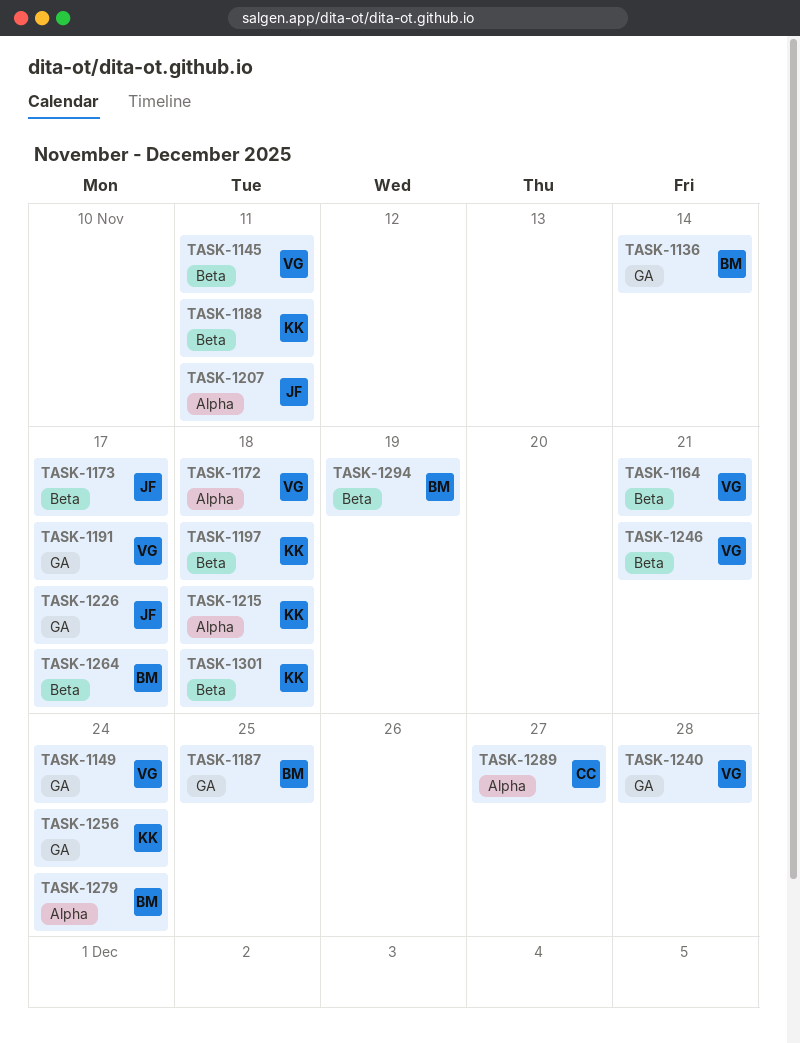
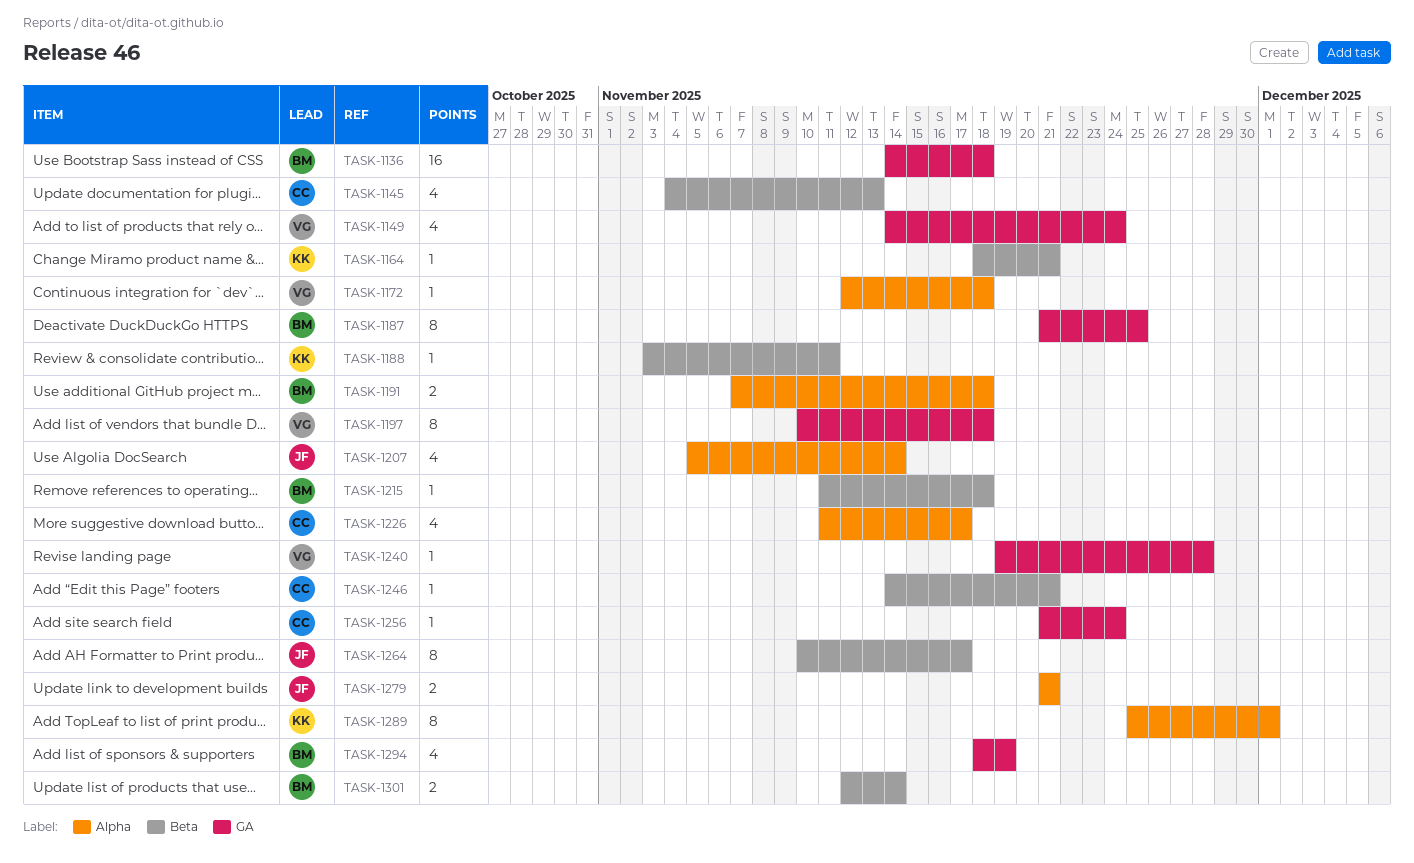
TASK-1136, due: Nov 14 -> Nov 18
TASK-1145, owner: VG -> CC
TASK-1145, due: Nov 11 -> Nov 13
TASK-1164, owner: VG -> KK
TASK-1173: present -> none
TASK-1191, owner: VG -> BM
TASK-1191, label: GA -> Alpha
TASK-1191, due: Nov 17 -> Nov 18
TASK-1197, owner: KK -> VG
TASK-1197, label: Beta -> GA
TASK-1207, due: Nov 11 -> Nov 14
TASK-1215, owner: KK -> BM
TASK-1215, label: Alpha -> Beta
TASK-1226, owner: JF -> CC
TASK-1226, label: GA -> Alpha
TASK-1246, owner: VG -> CC
TASK-1256, owner: KK -> CC
TASK-1264, owner: BM -> JF
TASK-1279, owner: BM -> JF
TASK-1279, due: Nov 24 -> Nov 21
TASK-1289, owner: CC -> KK
TASK-1289, due: Nov 27 -> Dec 1
TASK-1294, label: Beta -> GA
TASK-1301, owner: KK -> BM
TASK-1301, due: Nov 18 -> Nov 14

